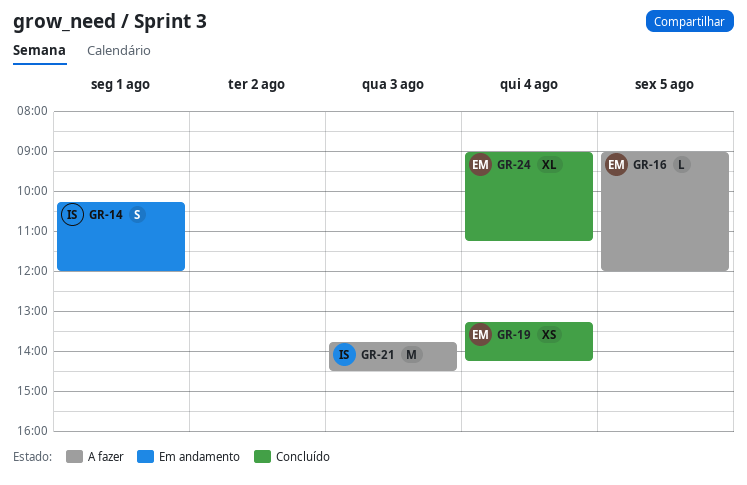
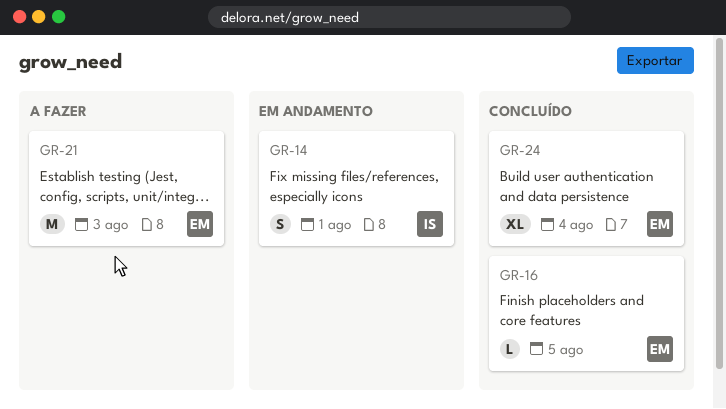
GR-16, status: A fazer -> Concluído
GR-19: present -> none
GR-21, owner: IS -> EM

